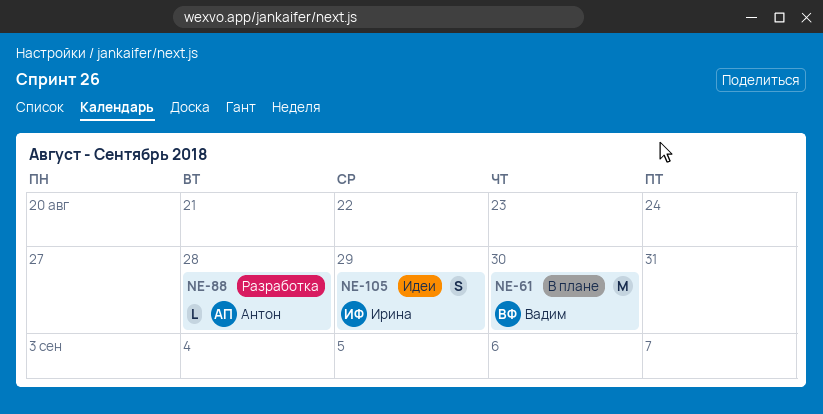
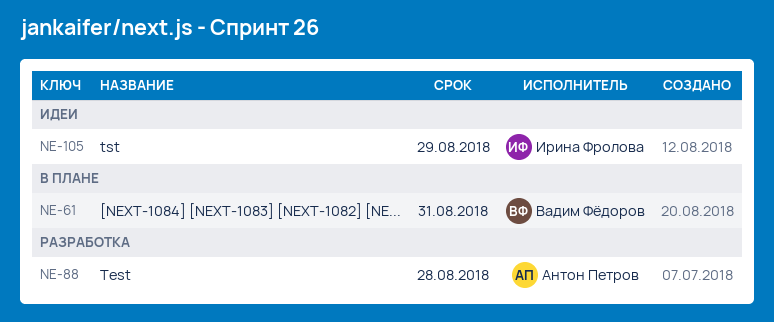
NE-61, due: Aug 30 -> Aug 31

